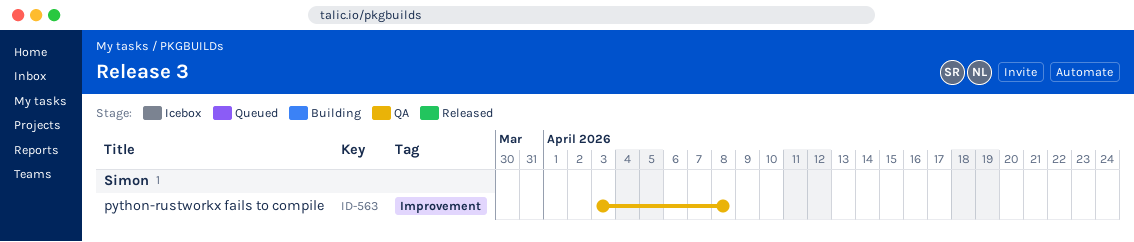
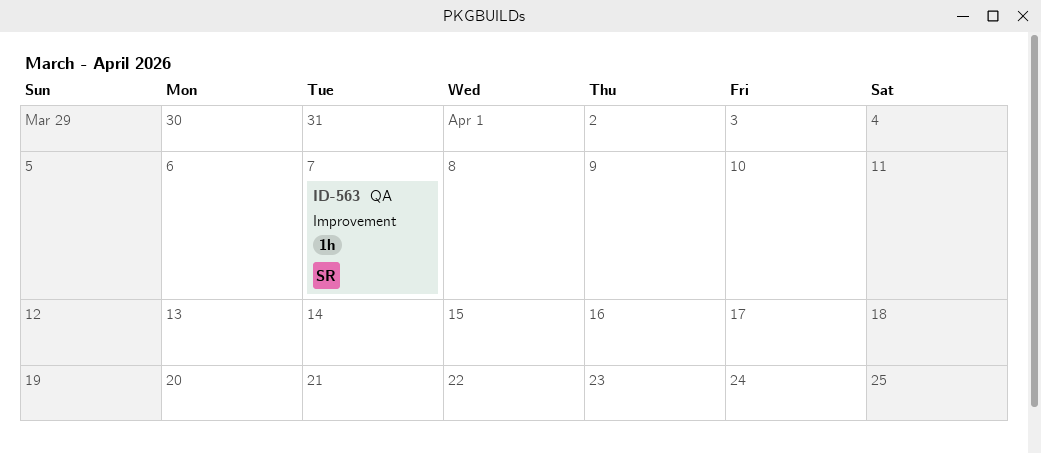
ID-563, due: Apr 8 -> Apr 7

